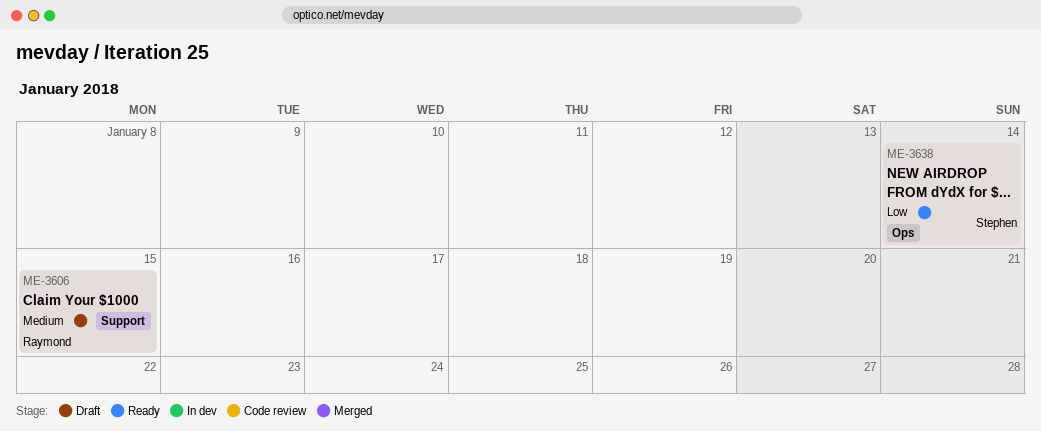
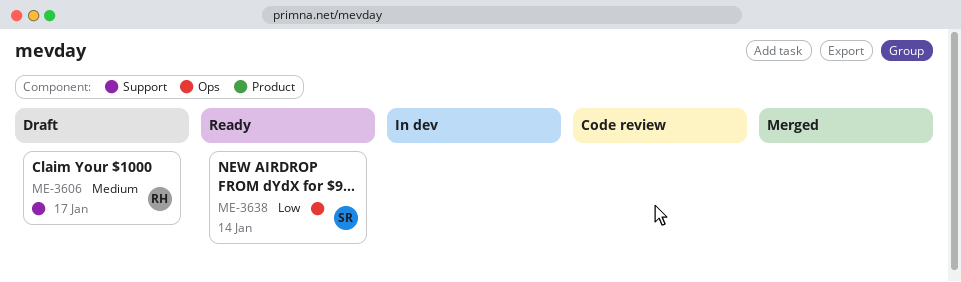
ME-3606, due: Jan 15 -> Jan 17

